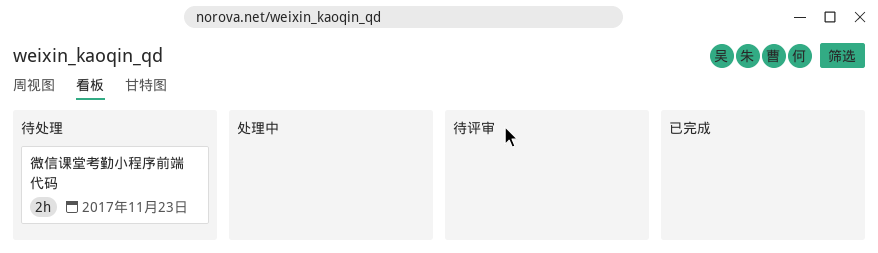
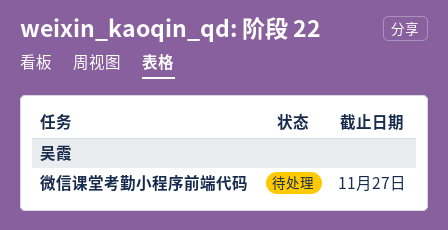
微信课堂考勤小程序前端代码, due: Nov 23 -> Nov 27

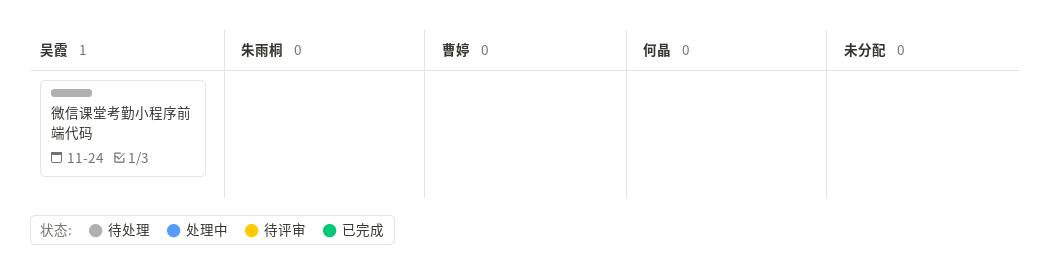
微信课堂考勤小程序前端代码, due: Nov 27 -> Nov 24

